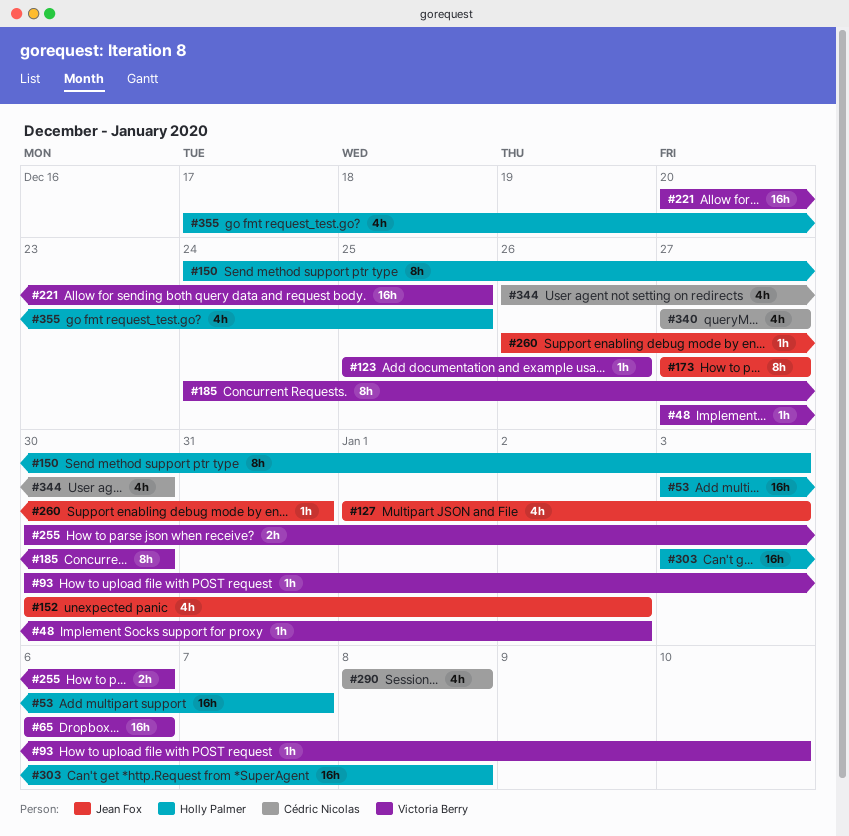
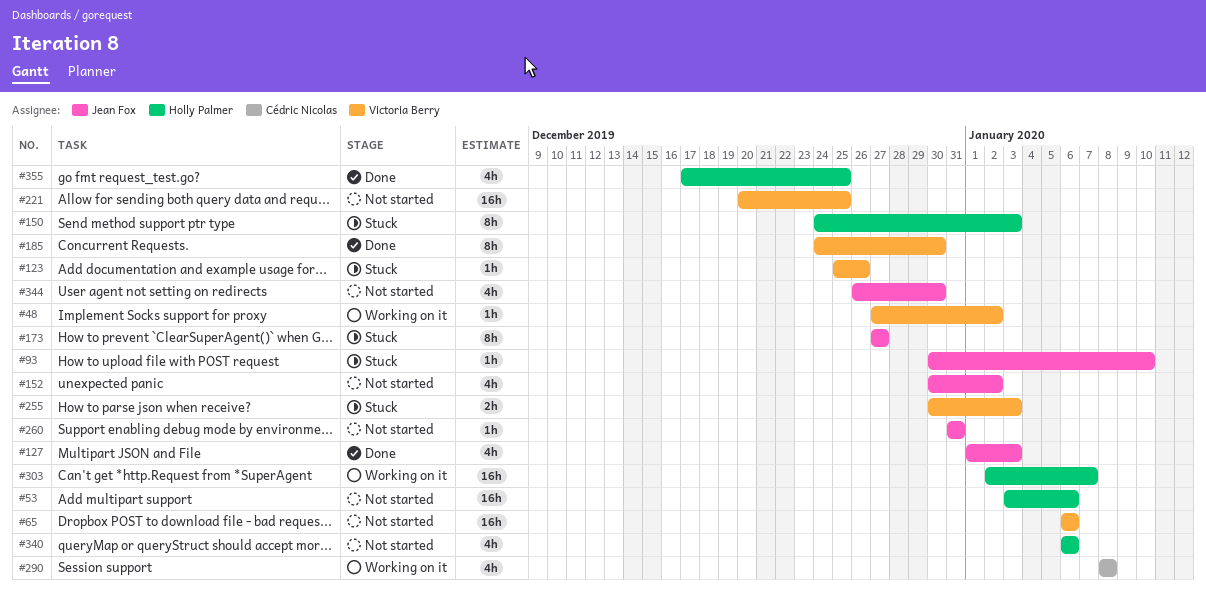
#53, due: Jan 7 -> Jan 6
#93, owner: Victoria Berry -> Jean Fox
#255, due: Jan 6 -> Jan 3
#260, start: Dec 26 -> Dec 31
#303, start: Jan 3 -> Jan 2
#303, due: Jan 8 -> Jan 7
#340, owner: Cédric Nicolas -> Holly Palmer
#340, start: Dec 27 -> Jan 6
#340, due: Dec 27 -> Jan 6
#344, owner: Cédric Nicolas -> Jean Fox

